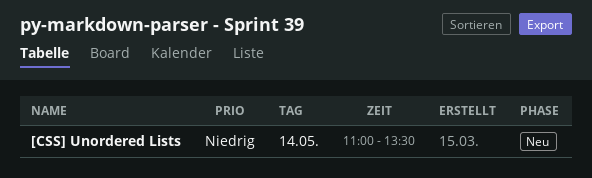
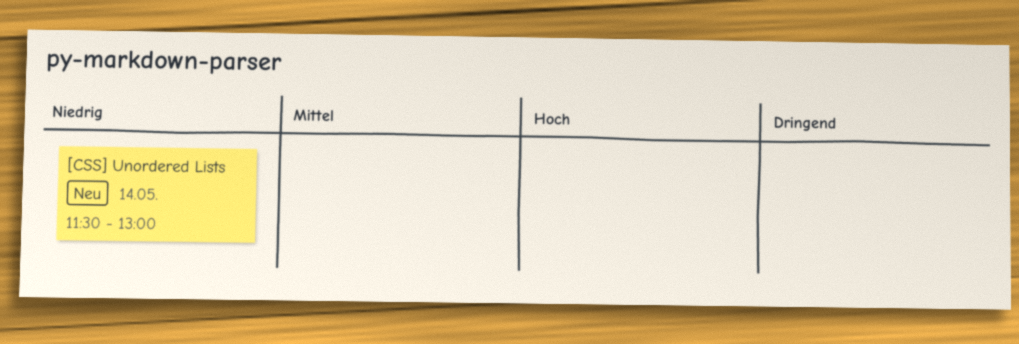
[CSS] Unordered Lists, begins: 11:00 -> 11:30
[CSS] Unordered Lists, ends: 13:30 -> 13:00

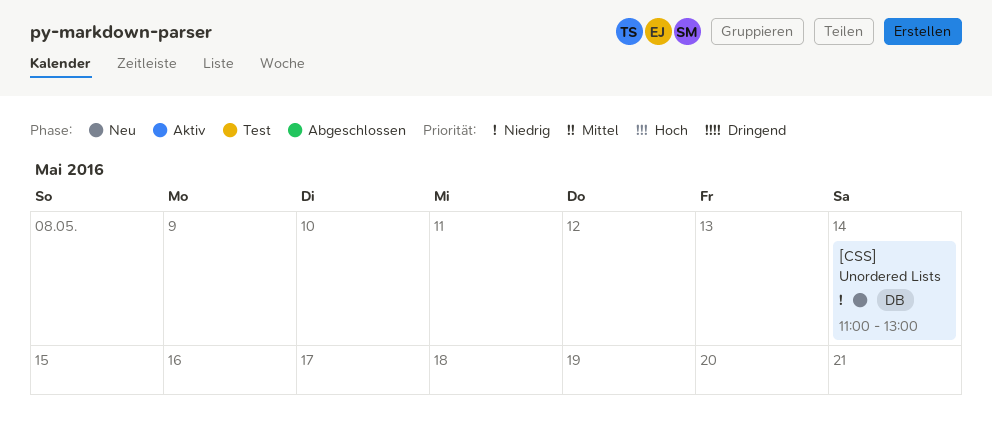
[CSS] Unordered Lists, begins: 11:30 -> 11:00

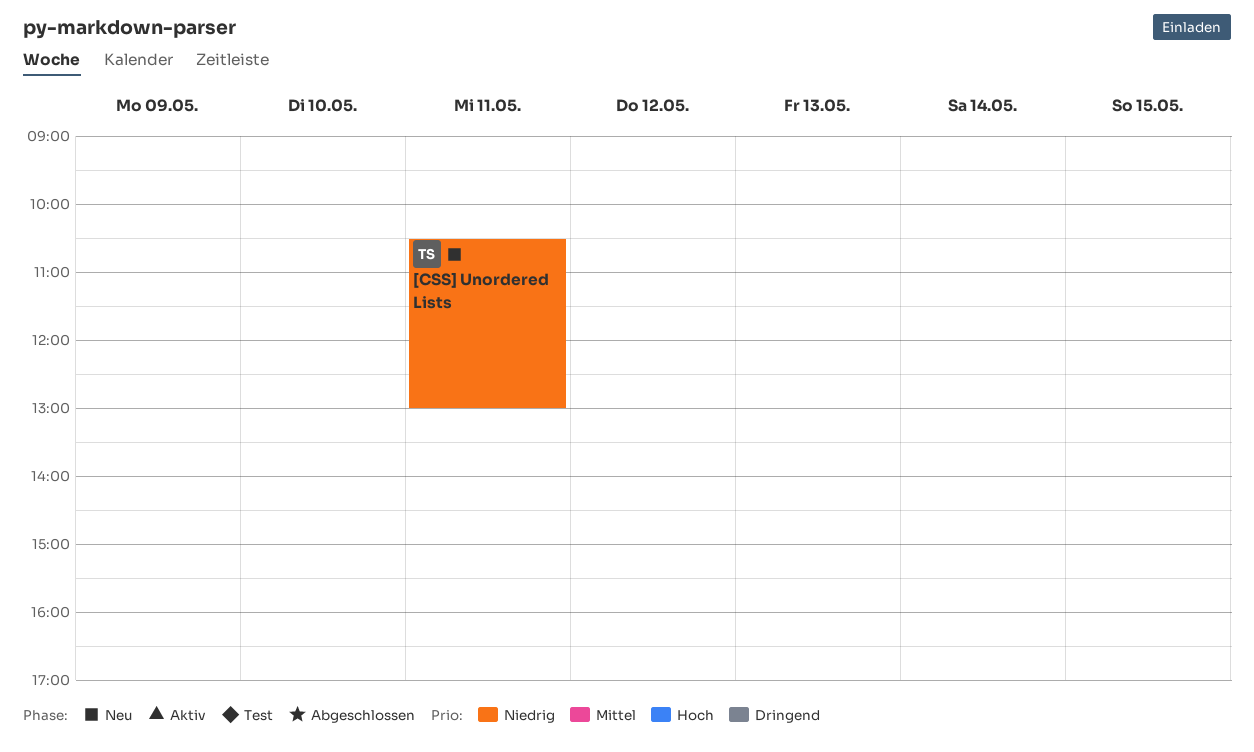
[CSS] Unordered Lists, day: May 14 -> May 11
[CSS] Unordered Lists, begins: 11:00 -> 10:30

